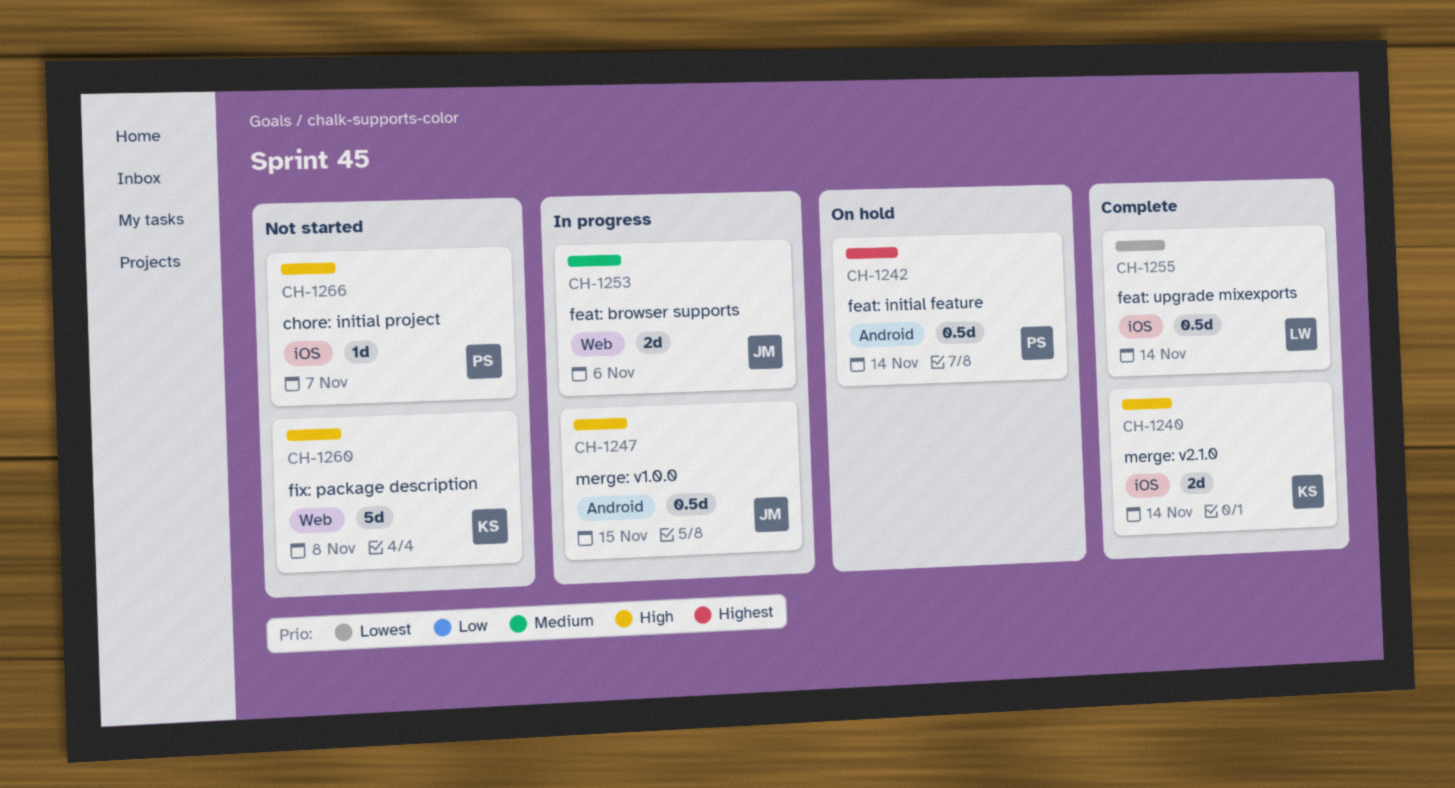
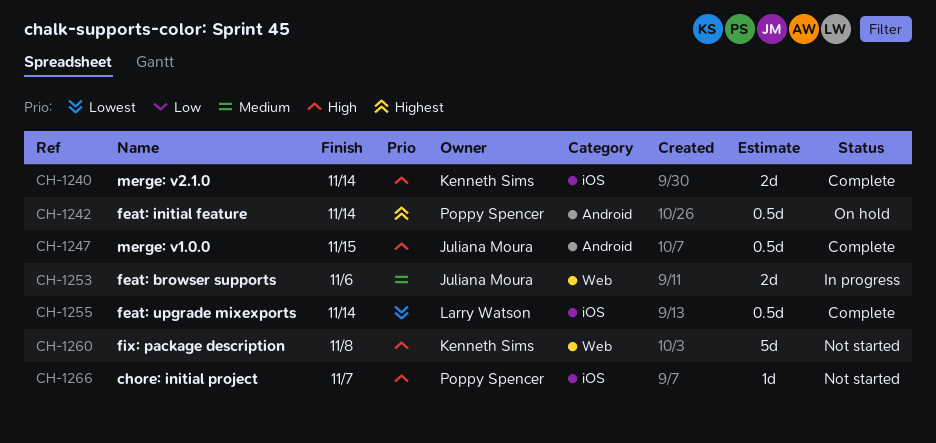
CH-1247, status: In progress -> Complete

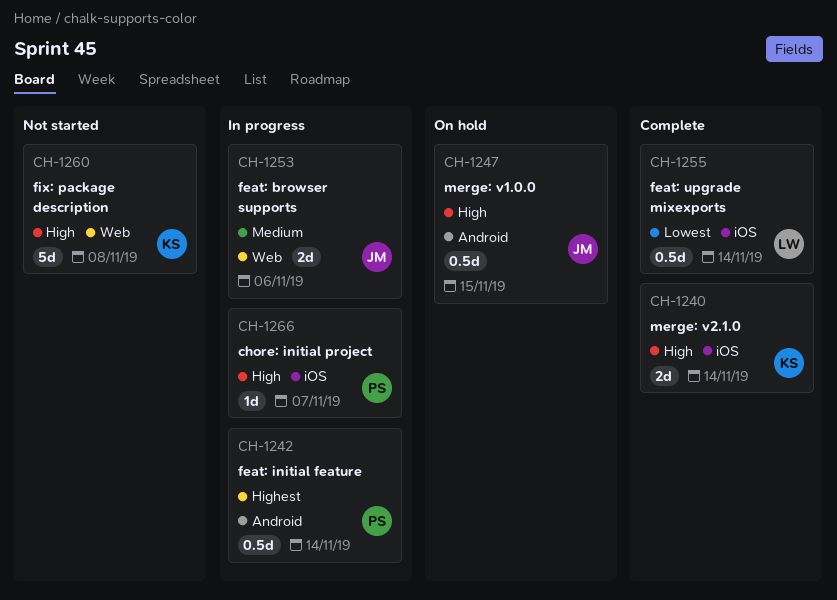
CH-1242, status: On hold -> In progress
CH-1247, status: Complete -> On hold
CH-1266, status: Not started -> In progress

